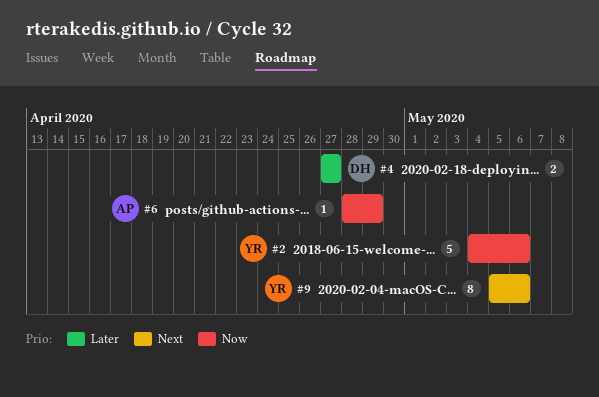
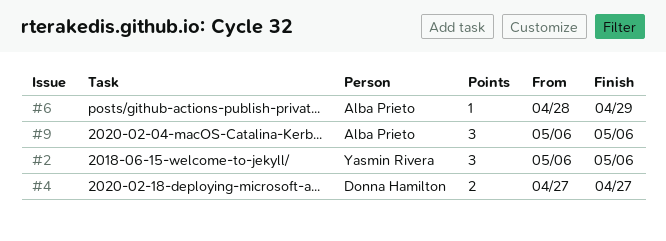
#2, estimate: 5 -> 3
#2, start: May 4 -> May 6
#9, owner: Yasmin Rivera -> Alba Prieto
#9, estimate: 8 -> 3
#9, start: May 5 -> May 6

